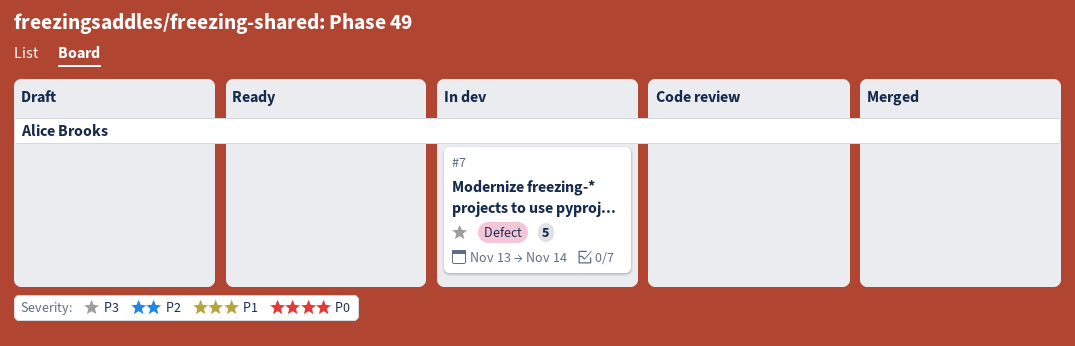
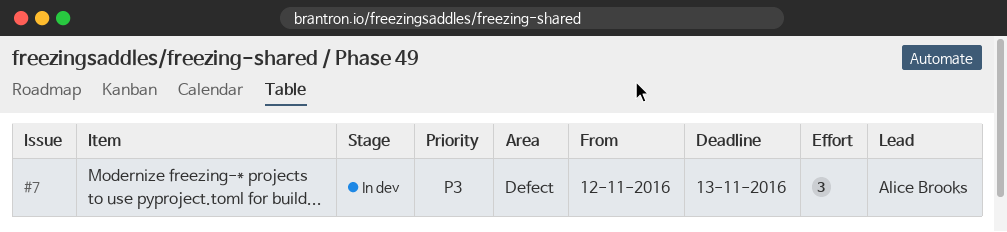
#7, estimate: 5 -> 3
#7, start: Nov 13 -> Nov 12
#7, due: Nov 14 -> Nov 13

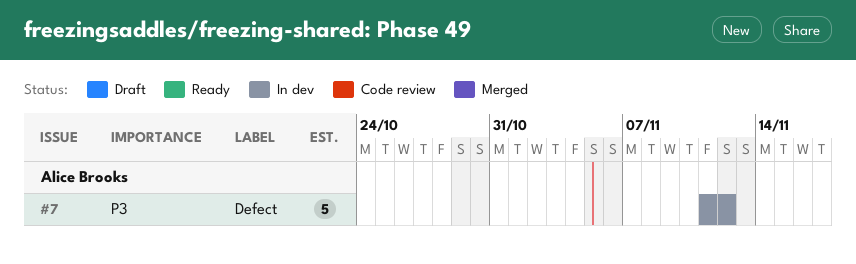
#7, estimate: 3 -> 5
#7, start: Nov 12 -> Nov 11
#7, due: Nov 13 -> Nov 12

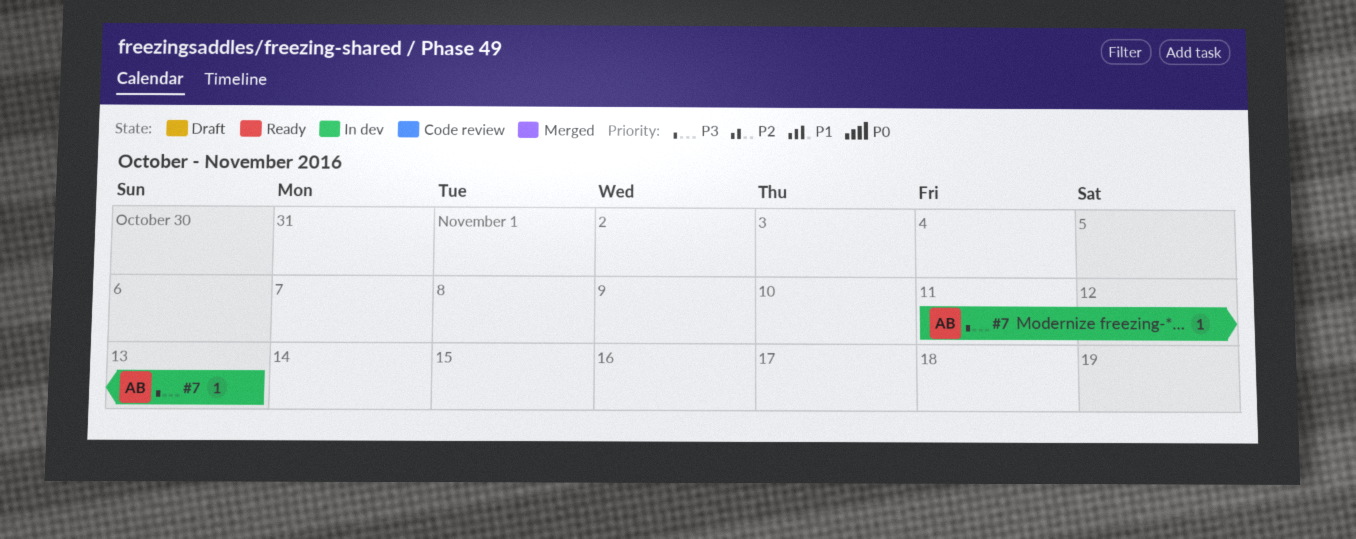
#7, estimate: 5 -> 1
#7, due: Nov 12 -> Nov 13

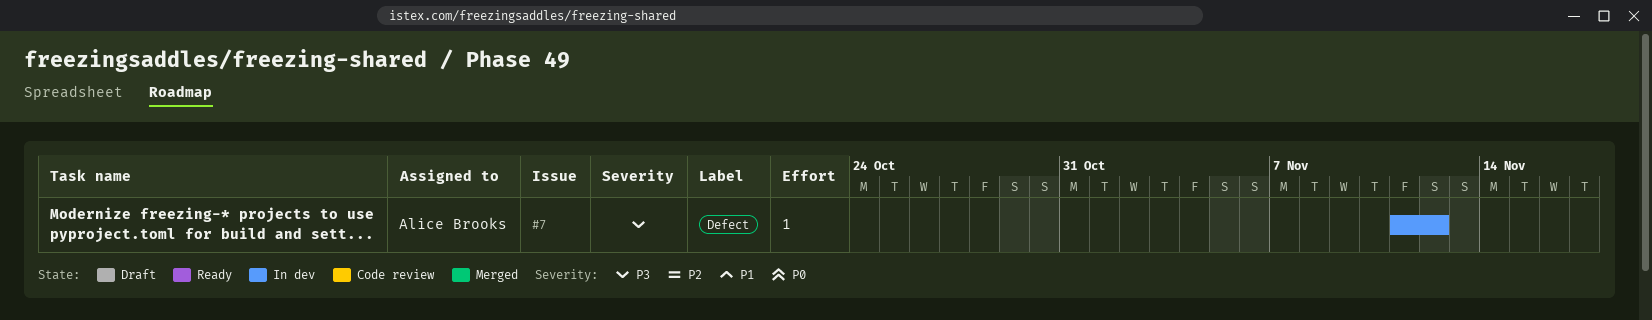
#7, due: Nov 13 -> Nov 12

